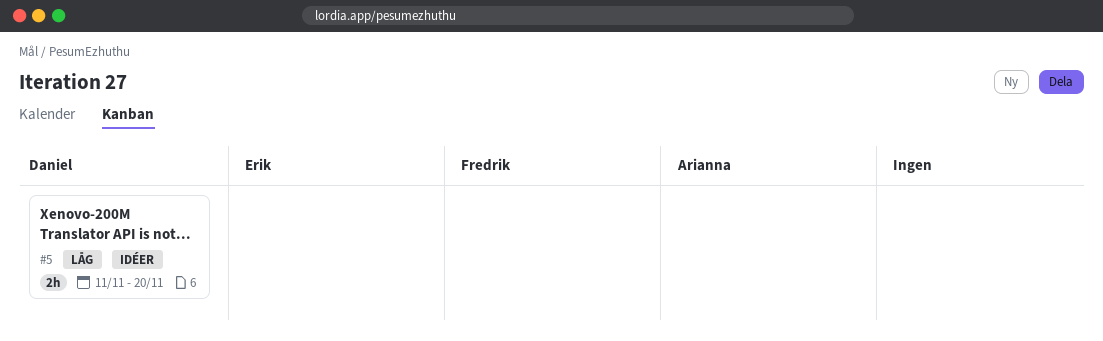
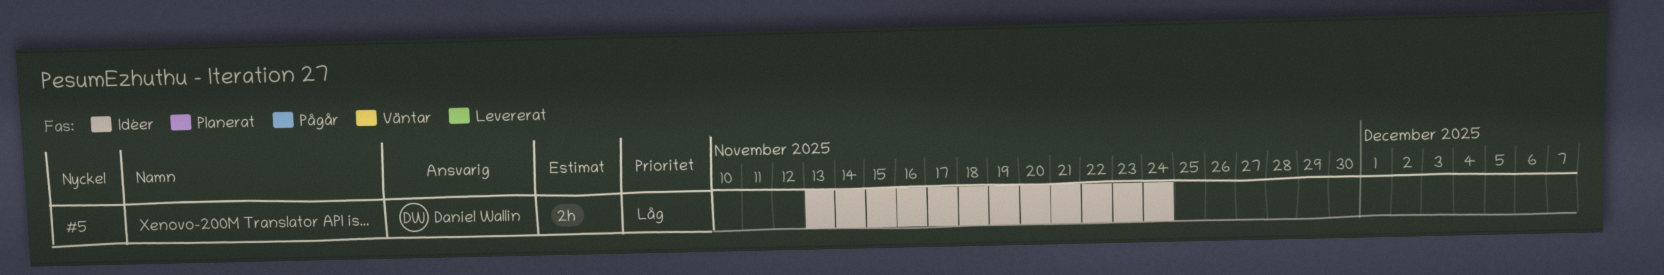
#5, start: Nov 11 -> Nov 13
#5, due: Nov 20 -> Nov 24

